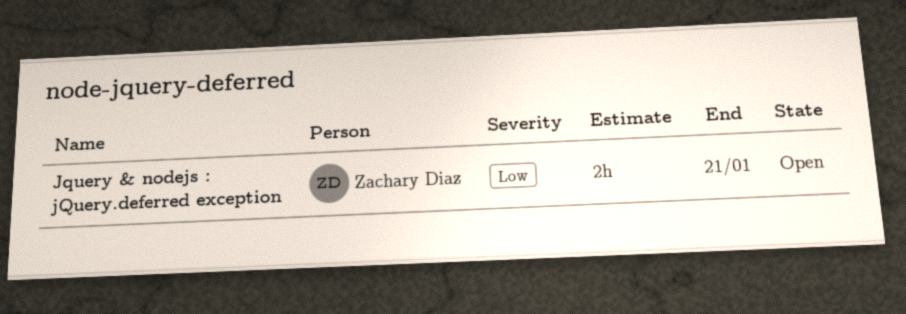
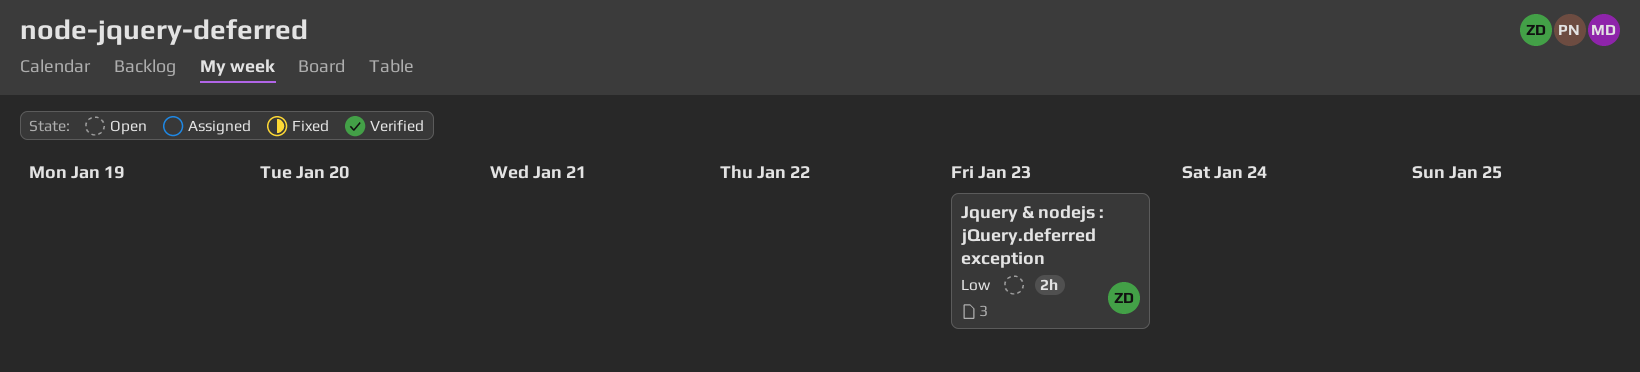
Jquery & nodejs : jQuery.deferred exception, due: Jan 21 -> Jan 23

